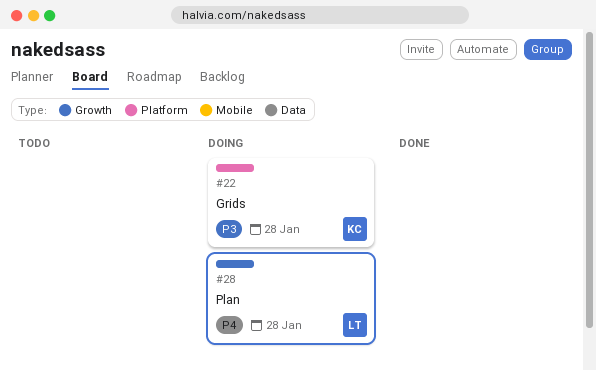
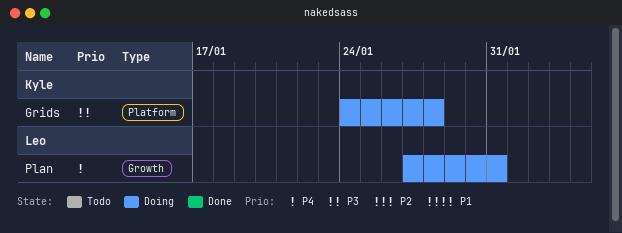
Plan, due: Jan 28 -> Jan 31

